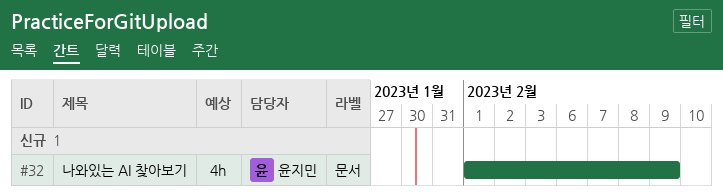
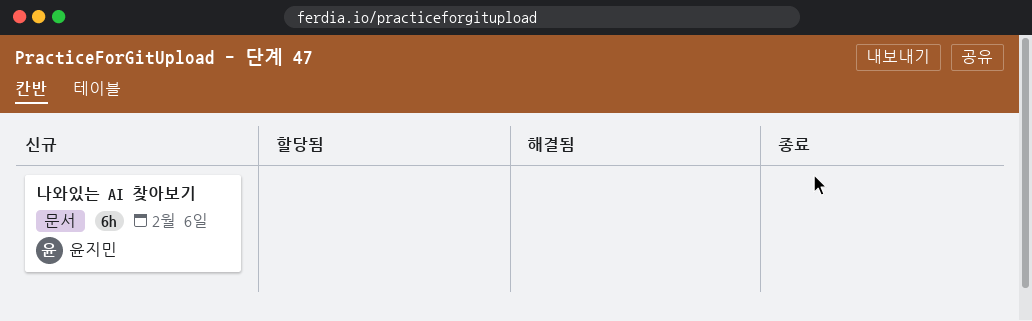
나와있는 AI 찾아보기, estimate: 4h -> 6h
나와있는 AI 찾아보기, due: Feb 9 -> Feb 6

